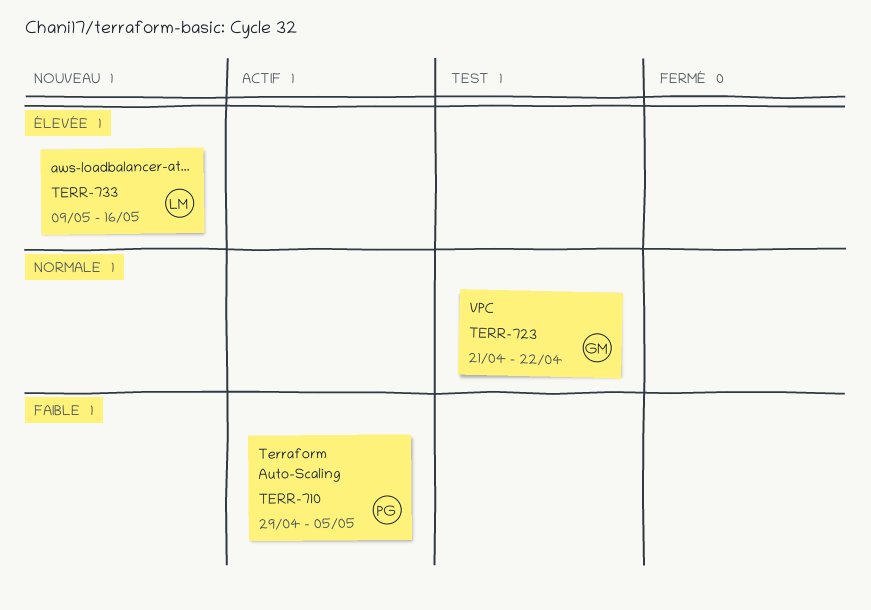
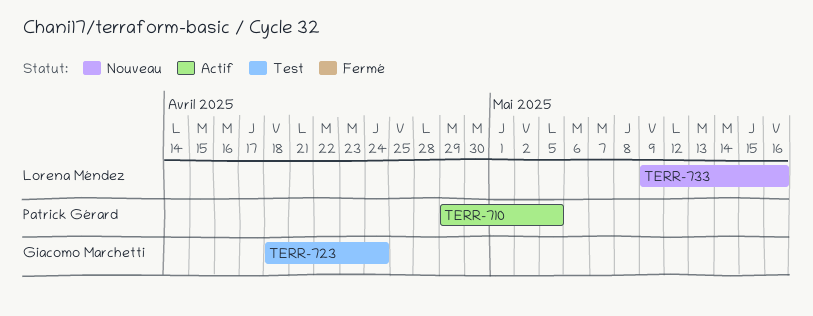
TERR-723, start: Apr 21 -> Apr 18
TERR-723, due: Apr 22 -> Apr 24

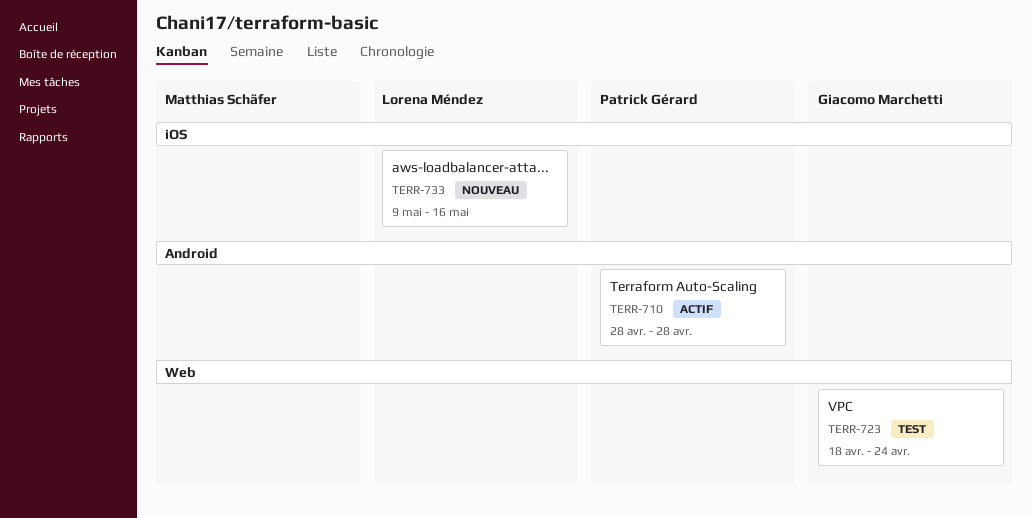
TERR-710, start: Apr 29 -> Apr 28
TERR-710, due: May 5 -> Apr 28

